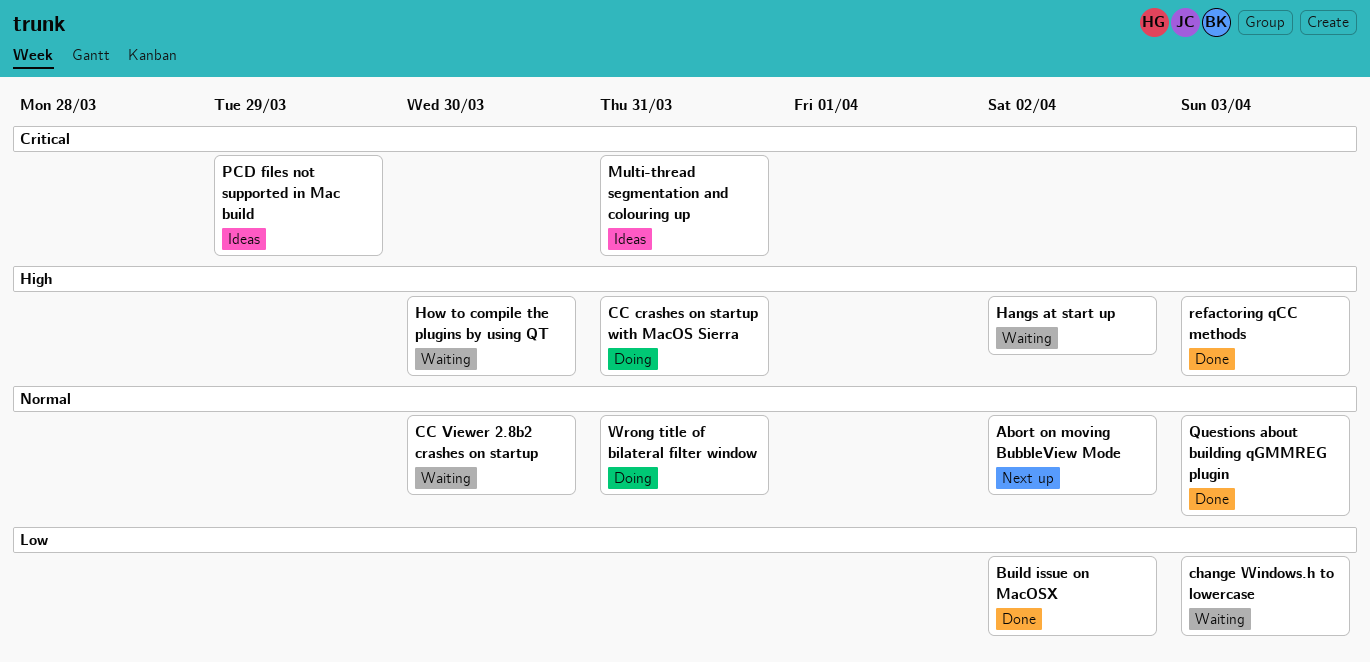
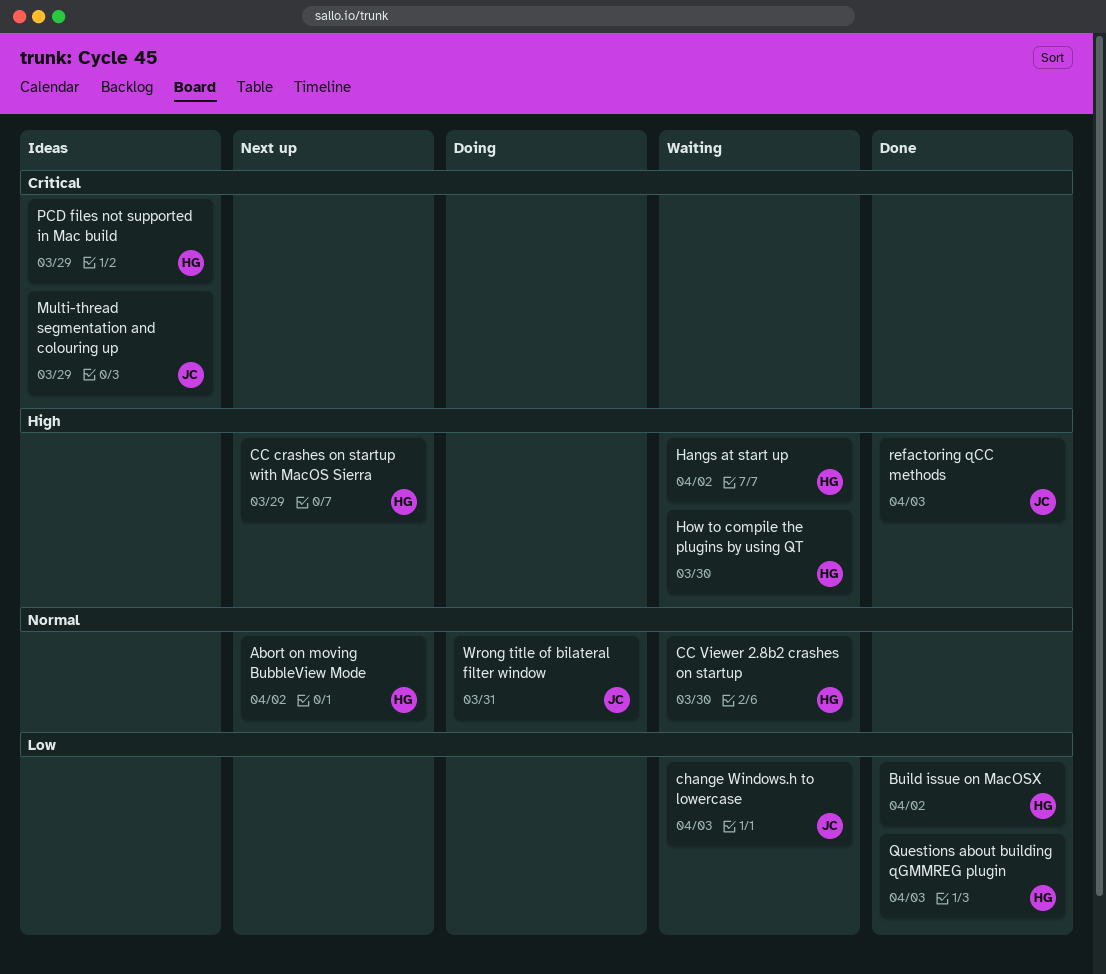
CC crashes on startup with MacOS Sierra, status: Doing -> Next up
CC crashes on startup with MacOS Sierra, due: Mar 31 -> Mar 29
Multi-thread segmentation and colouring up, due: Mar 31 -> Mar 29
Questions about building qGMMREG plugin, priority: Normal -> Low

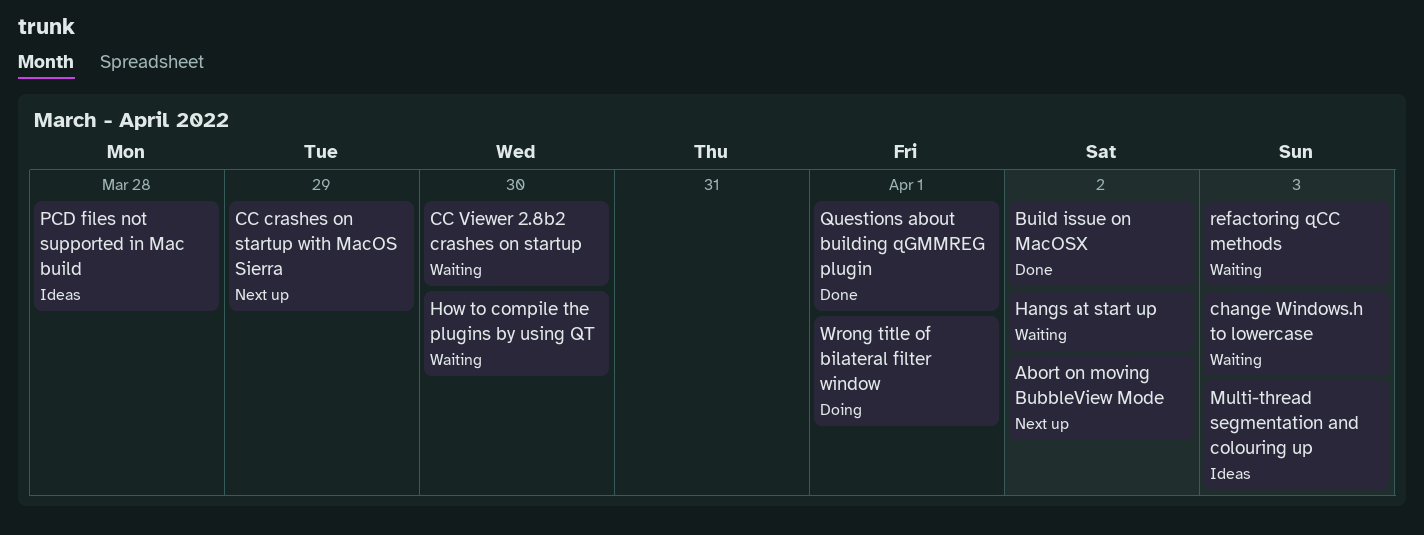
Multi-thread segmentation and colouring up, due: Mar 29 -> Apr 3
PCD files not supported in Mac build, due: Mar 29 -> Mar 28
Questions about building qGMMREG plugin, due: Apr 3 -> Apr 1
refactoring qCC methods, status: Done -> Waiting
Wrong title of bilateral filter window, due: Mar 31 -> Apr 1

